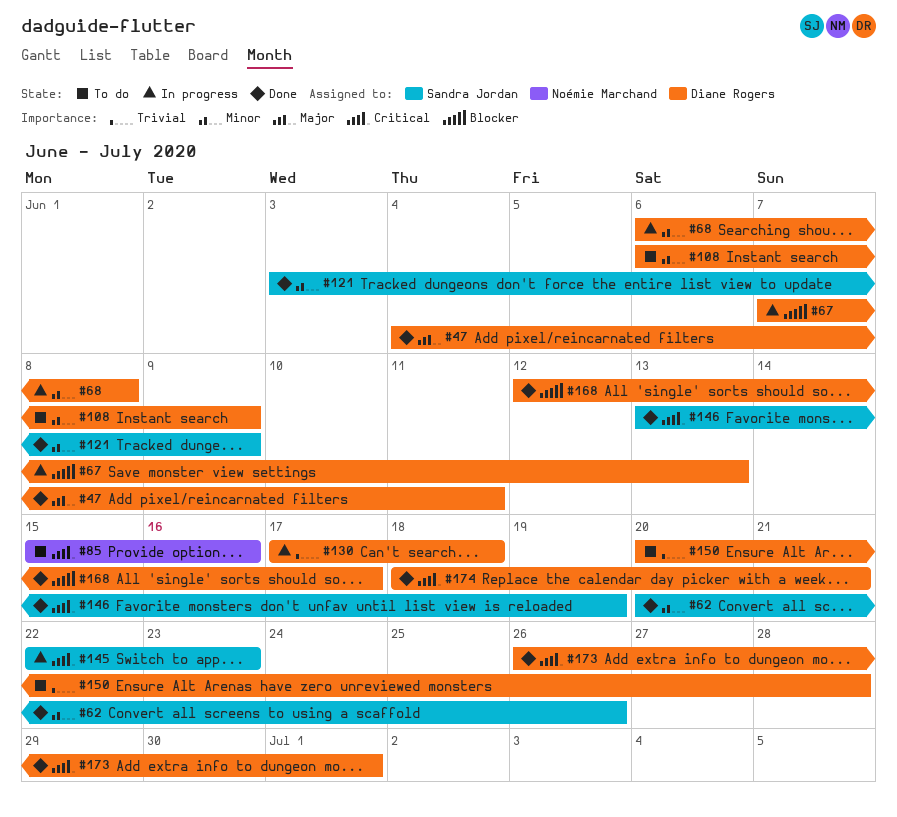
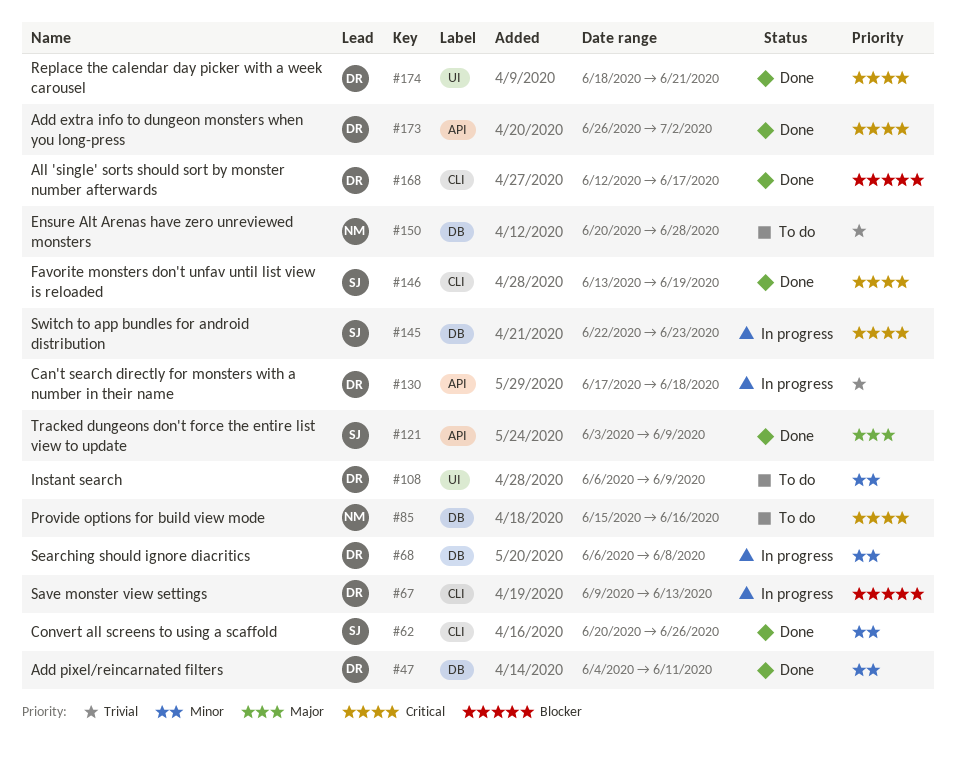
#47, priority: Major -> Minor
#67, start: Jun 7 -> Jun 9
#121, priority: Minor -> Major
#150, owner: Diane Rogers -> Noémie Marchand
#173, due: Jul 1 -> Jul 2

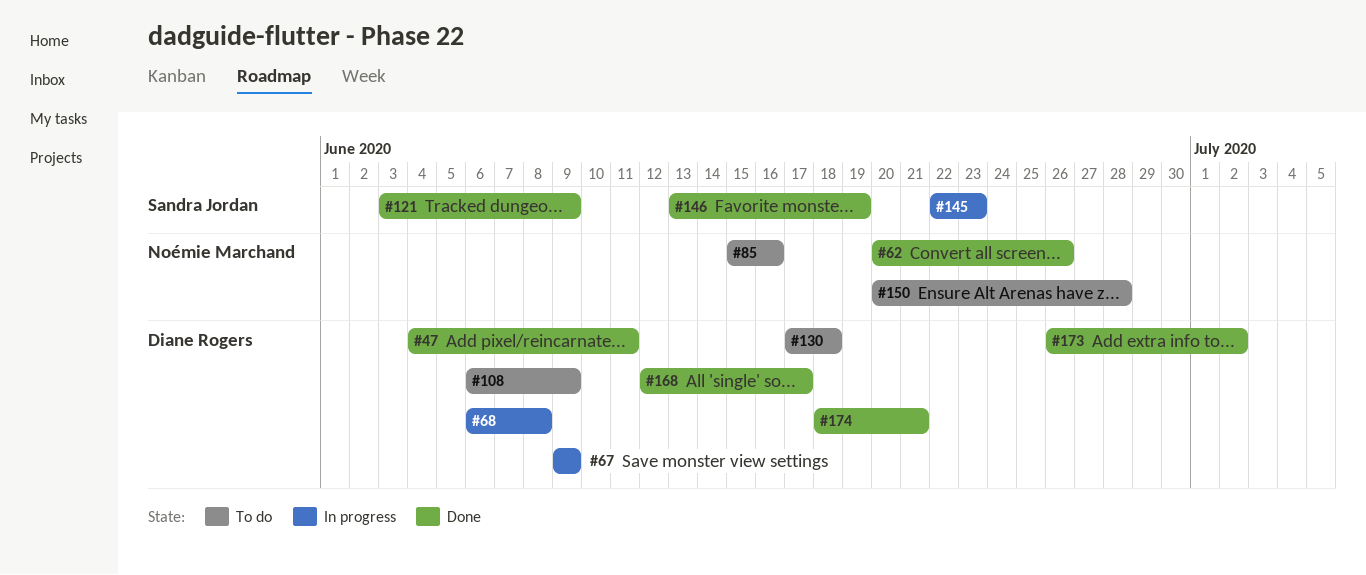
#62, owner: Sandra Jordan -> Noémie Marchand
#67, due: Jun 13 -> Jun 9
#130, status: In progress -> To do

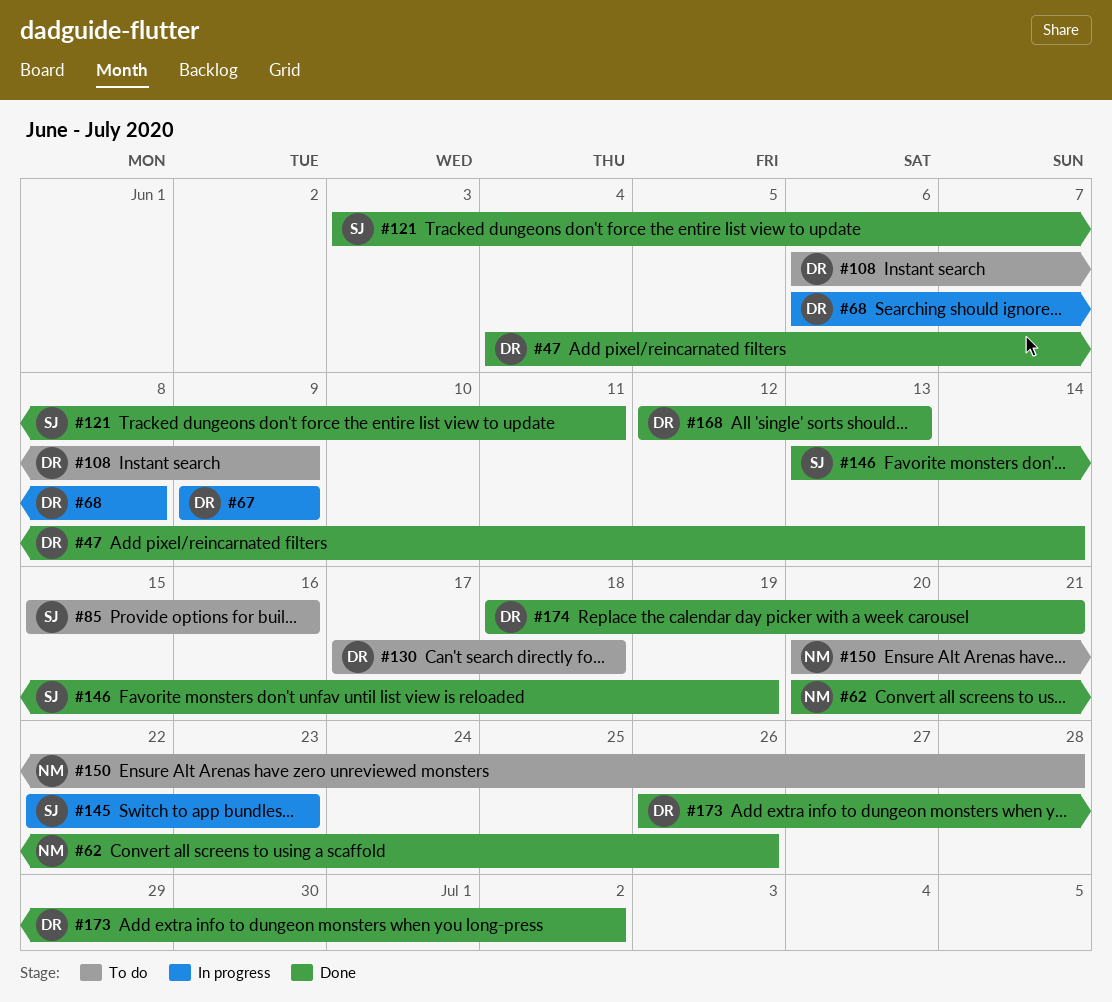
#47, due: Jun 11 -> Jun 14
#85, owner: Noémie Marchand -> Sandra Jordan
#121, due: Jun 9 -> Jun 11
#168, due: Jun 17 -> Jun 13

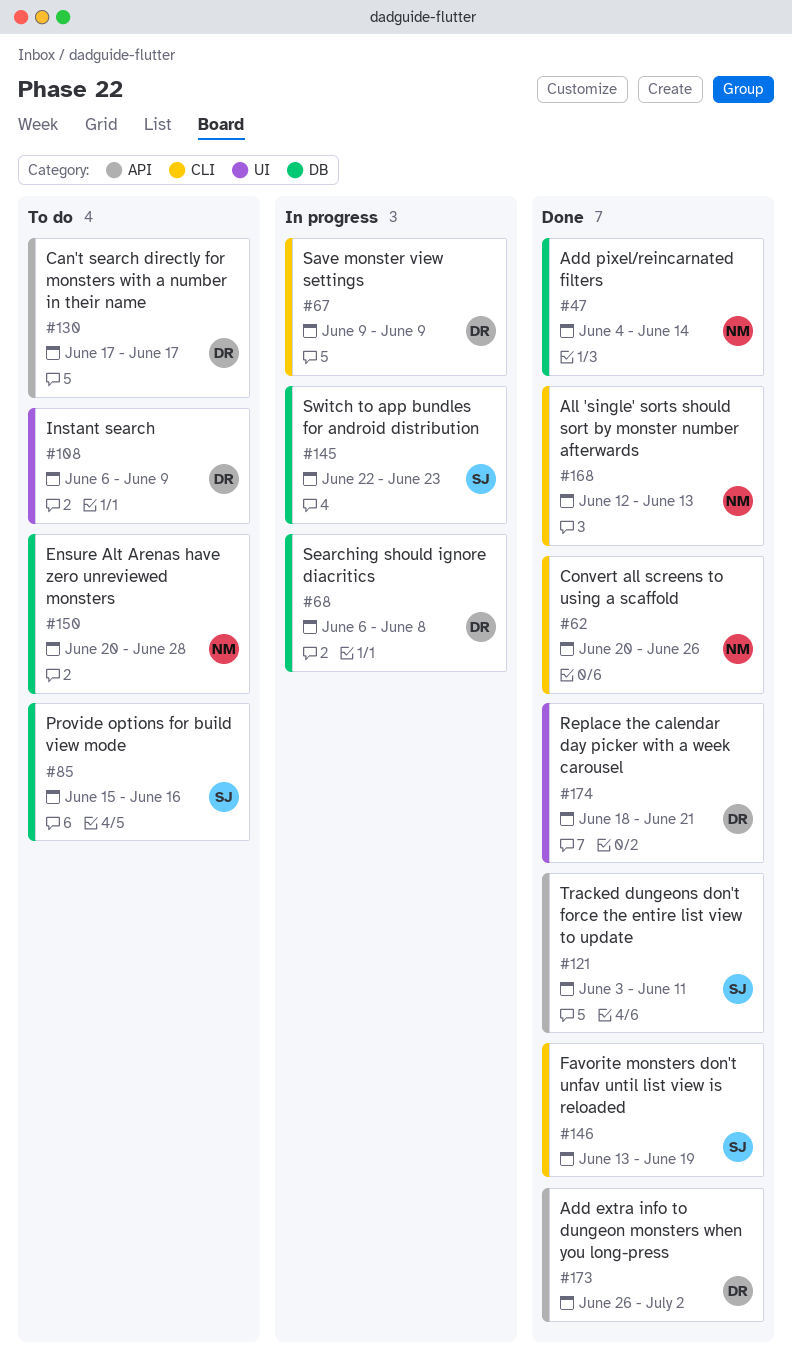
#47, owner: DR -> NM
#130, due: Jun 18 -> Jun 17
#168, owner: DR -> NM

